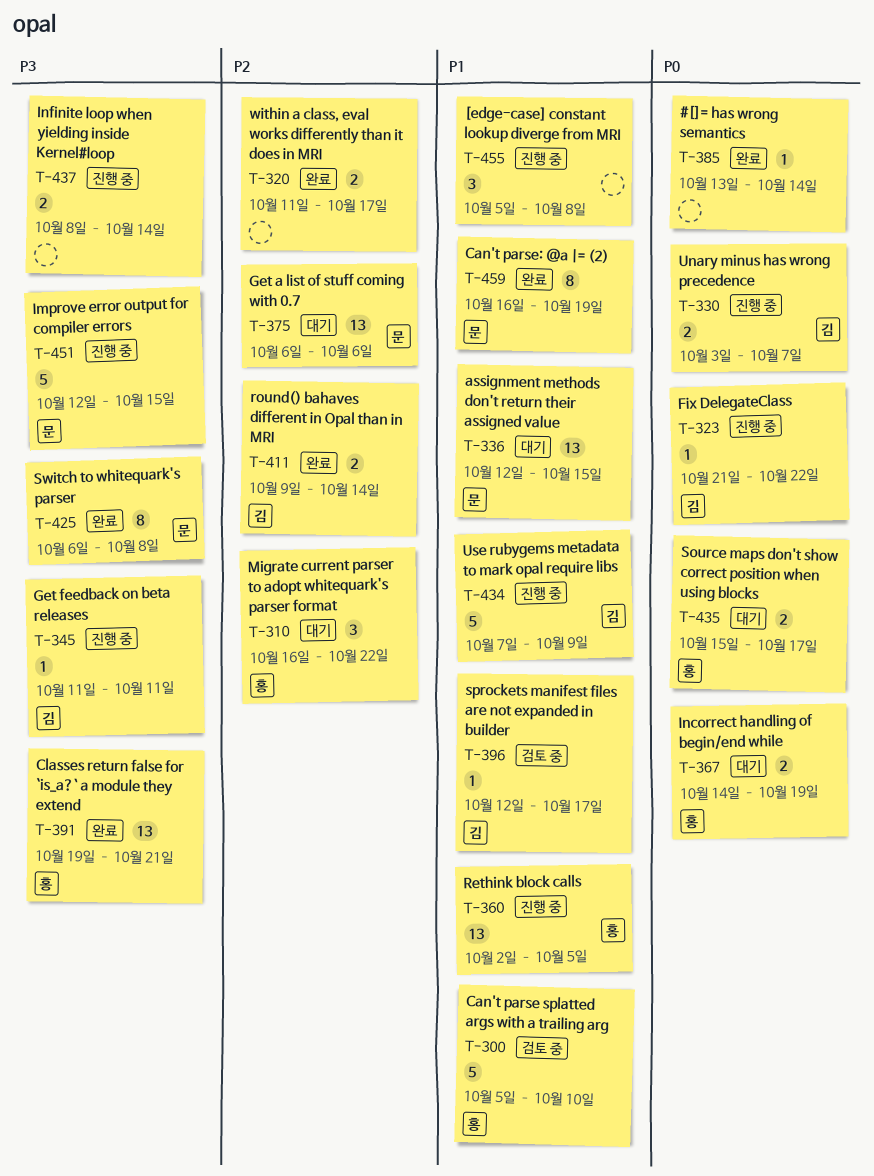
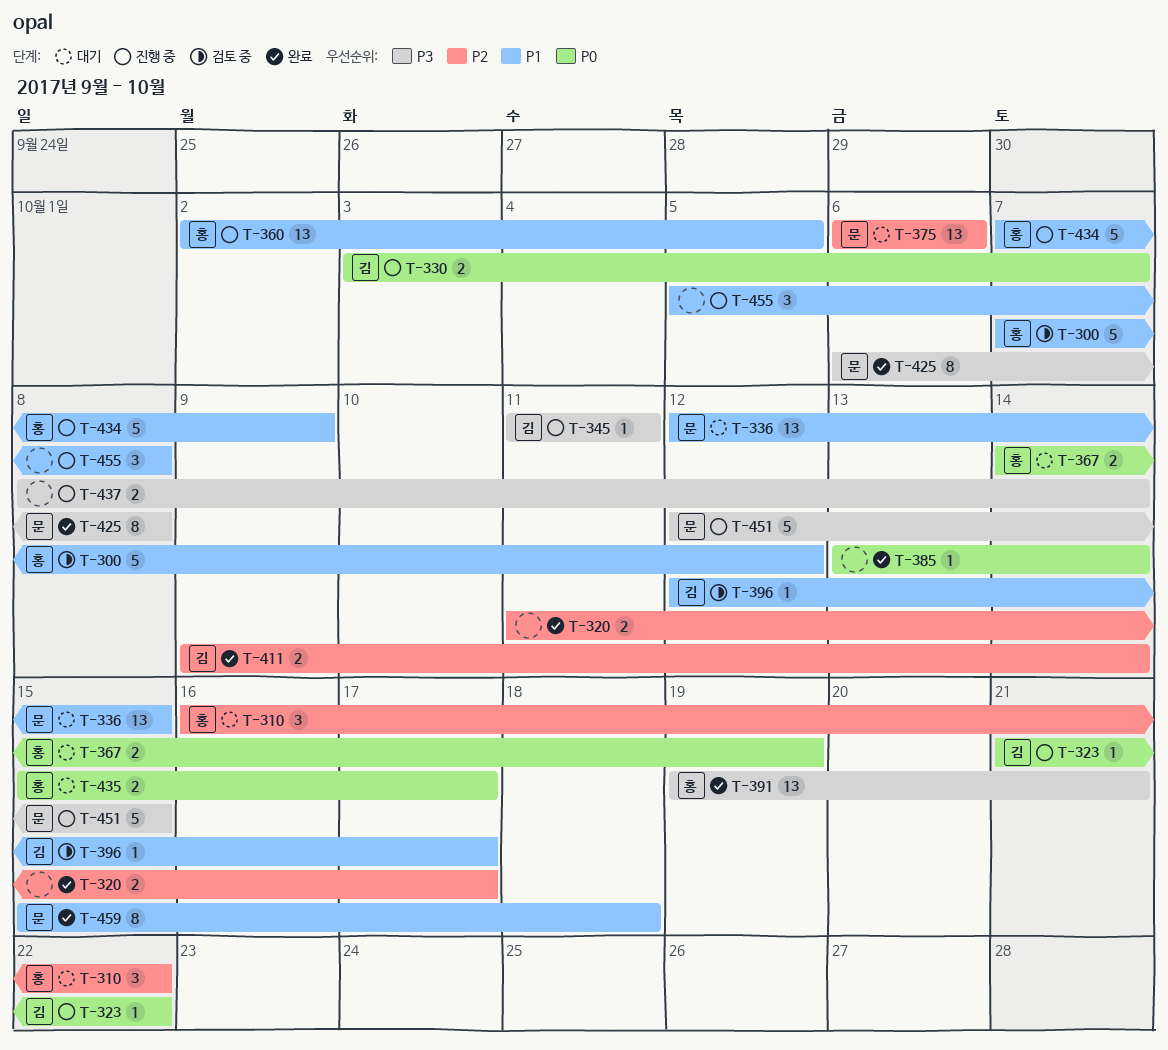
T-300, start: Oct 5 -> Oct 7
T-300, due: Oct 10 -> Oct 12
T-434, owner: 김 -> 홍
T-459, start: Oct 16 -> Oct 15
T-459, due: Oct 19 -> Oct 18

